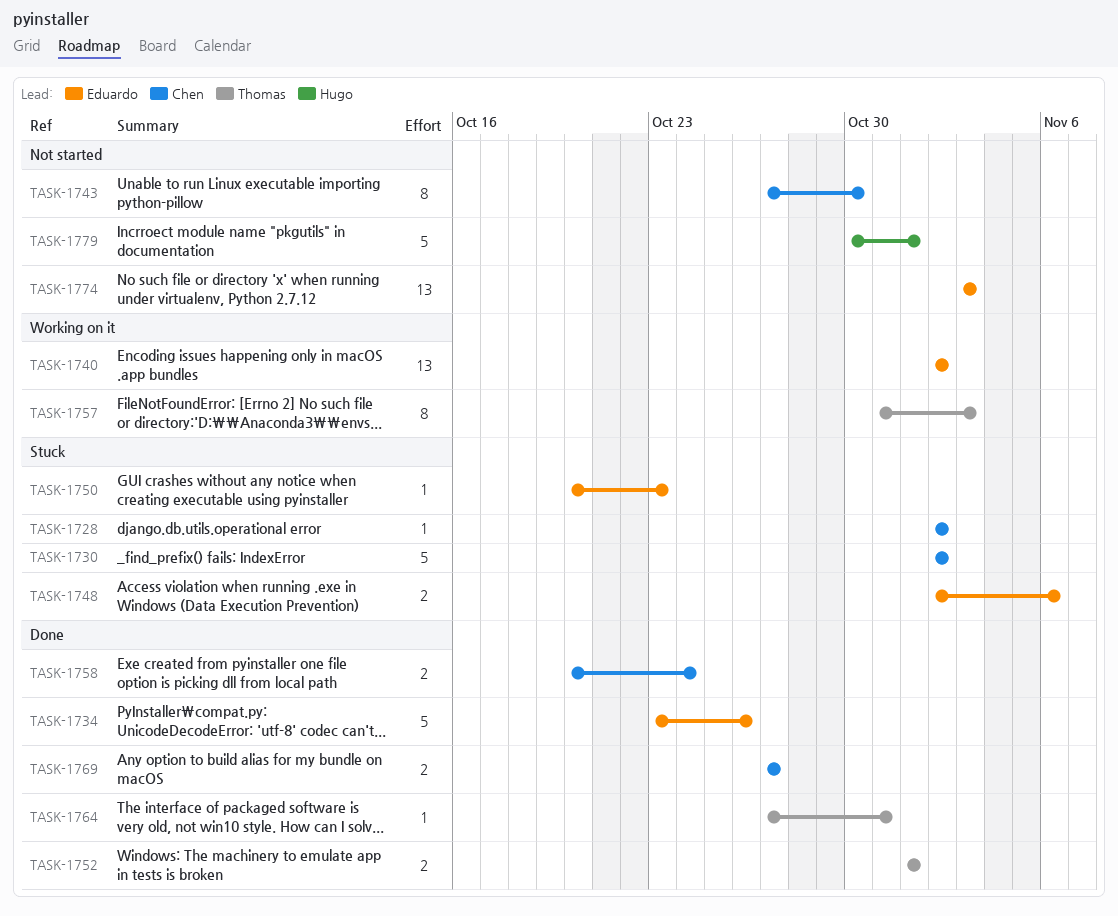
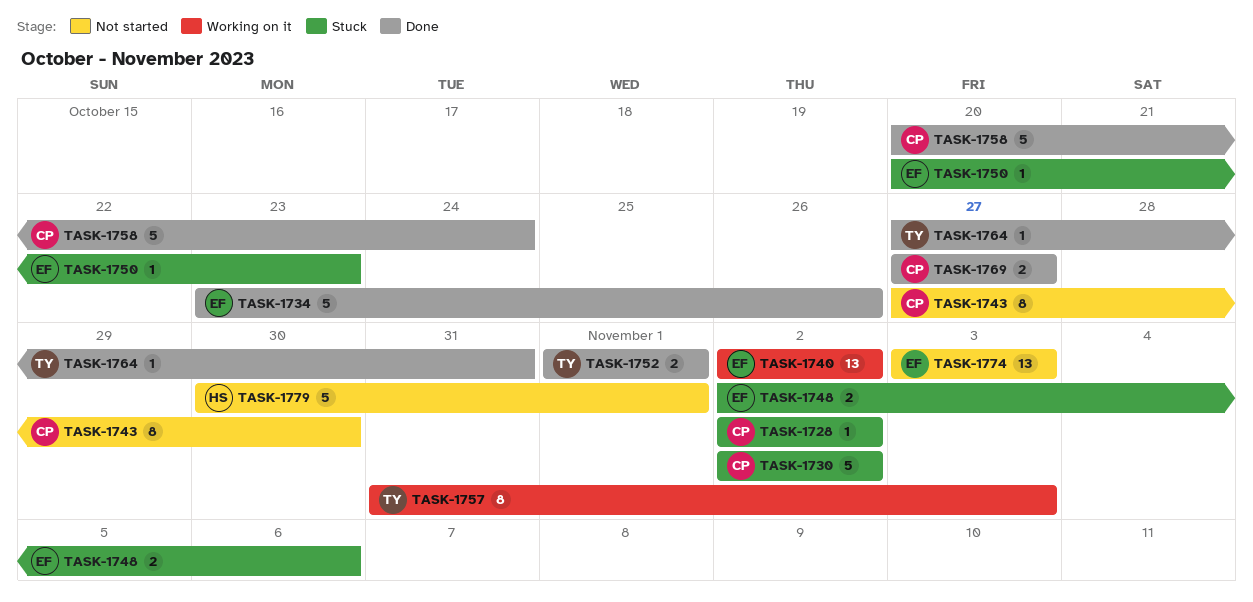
TASK-1758, estimate: 2 -> 5

